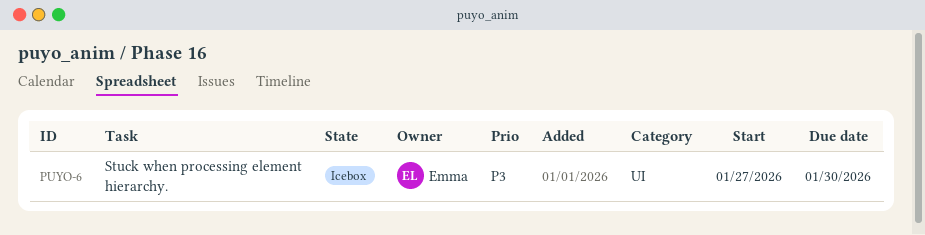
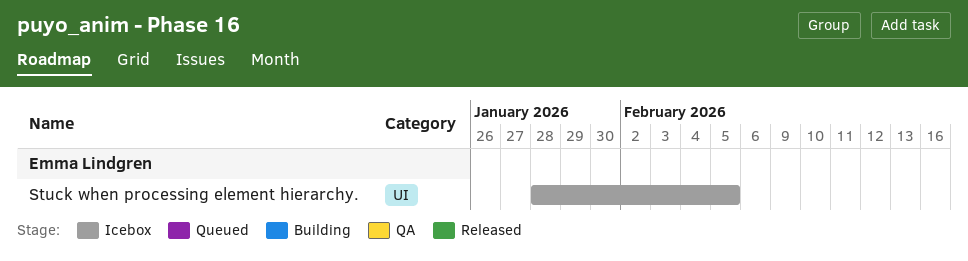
Stuck when processing element hierarchy., start: Jan 27 -> Jan 28
Stuck when processing element hierarchy., due: Jan 30 -> Feb 5

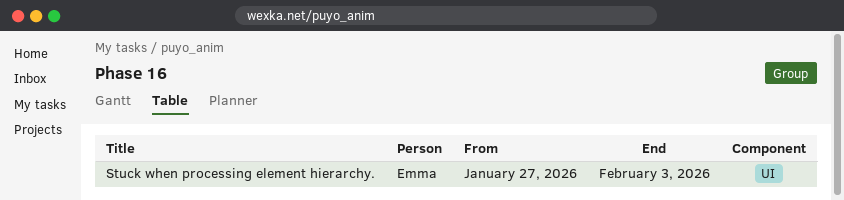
Stuck when processing element hierarchy., start: Jan 28 -> Jan 27
Stuck when processing element hierarchy., due: Feb 5 -> Feb 3

